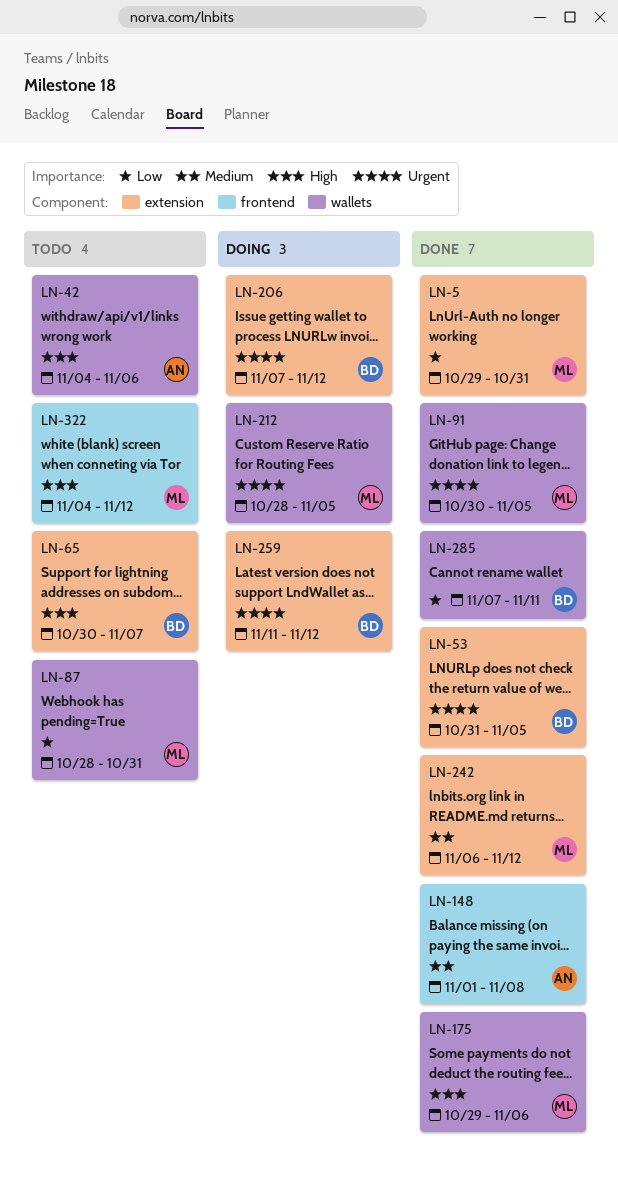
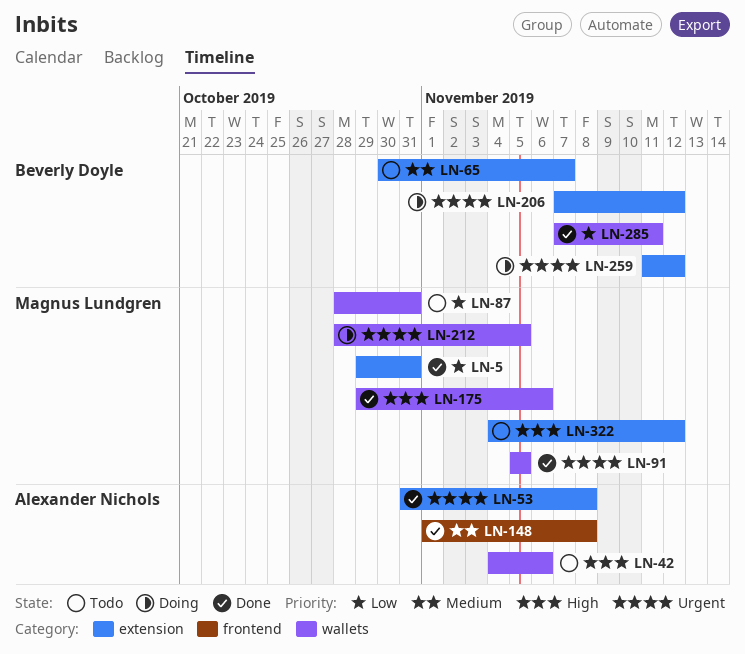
LN-53, owner: Beverly Doyle -> Alexander Nichols
LN-53, due: Nov 5 -> Nov 8
LN-65, priority: High -> Medium
LN-91, start: Oct 30 -> Nov 5
LN-242: present -> none
LN-322, label: frontend -> extension

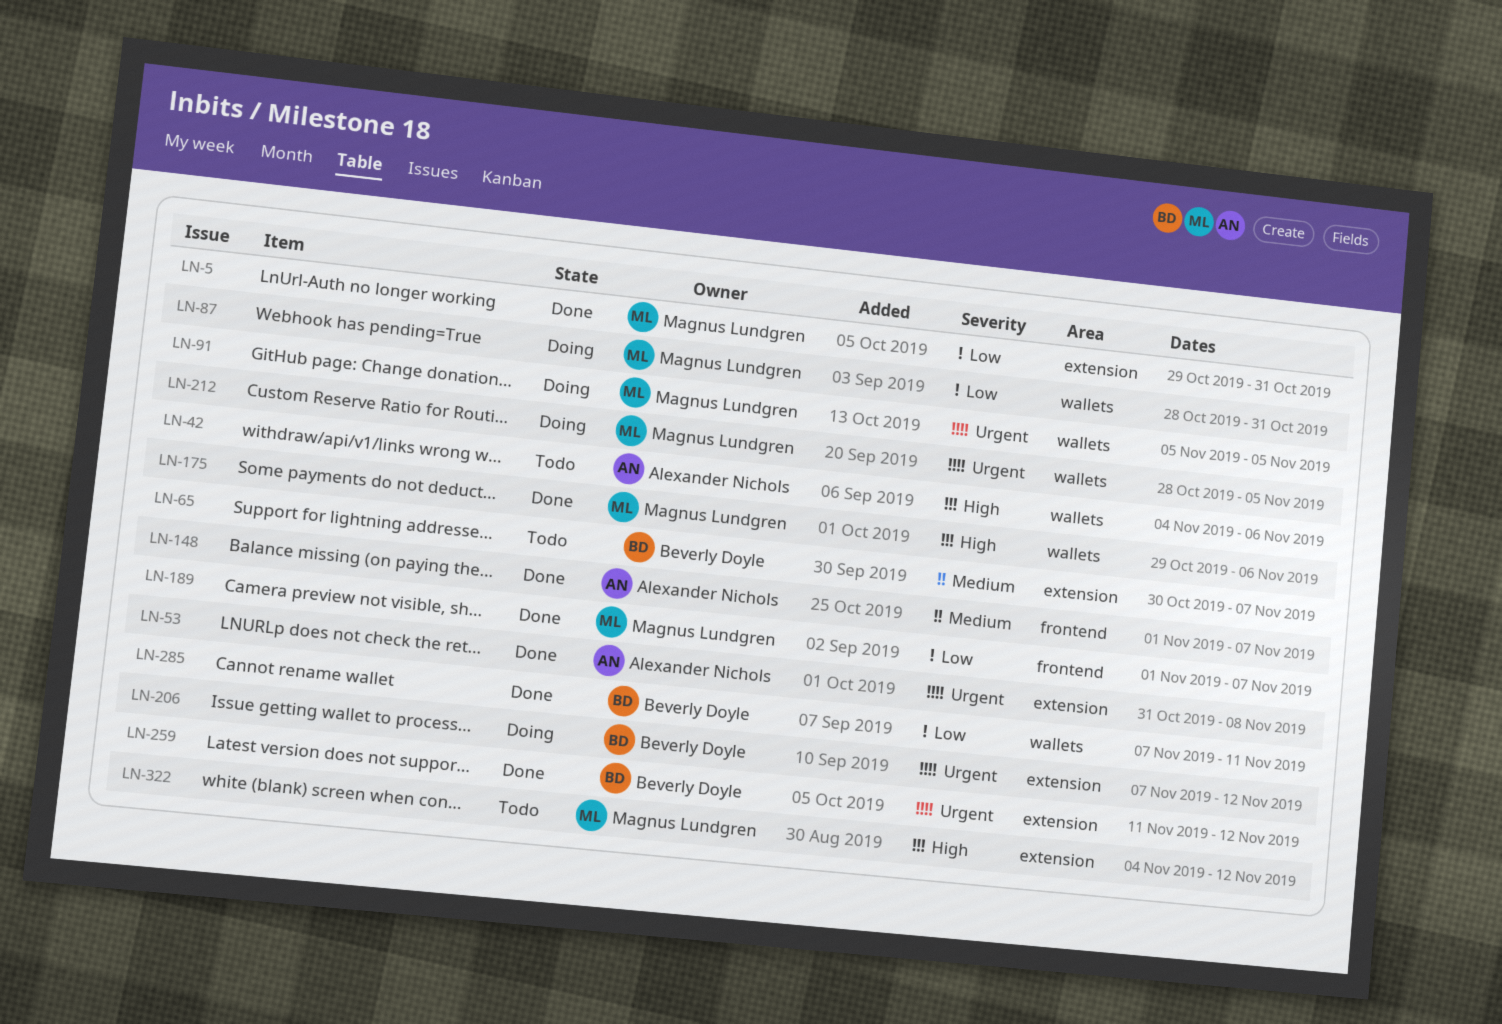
LN-87, status: Todo -> Doing
LN-91, status: Done -> Doing
LN-148, due: Nov 8 -> Nov 7
LN-189: none -> present
LN-259, status: Doing -> Done

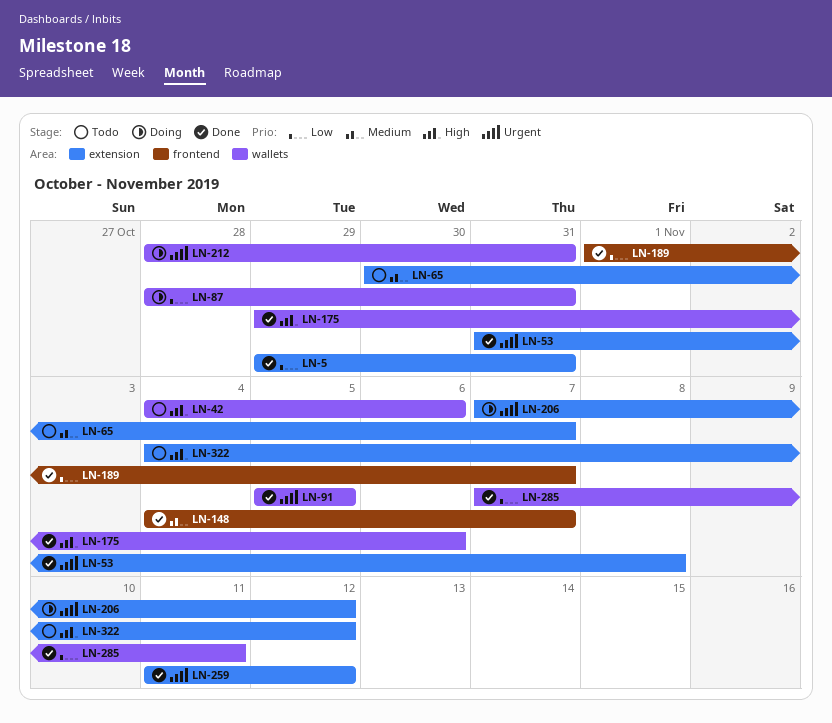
LN-91, status: Doing -> Done
LN-148, start: Nov 1 -> Nov 4
LN-212, due: Nov 5 -> Oct 31

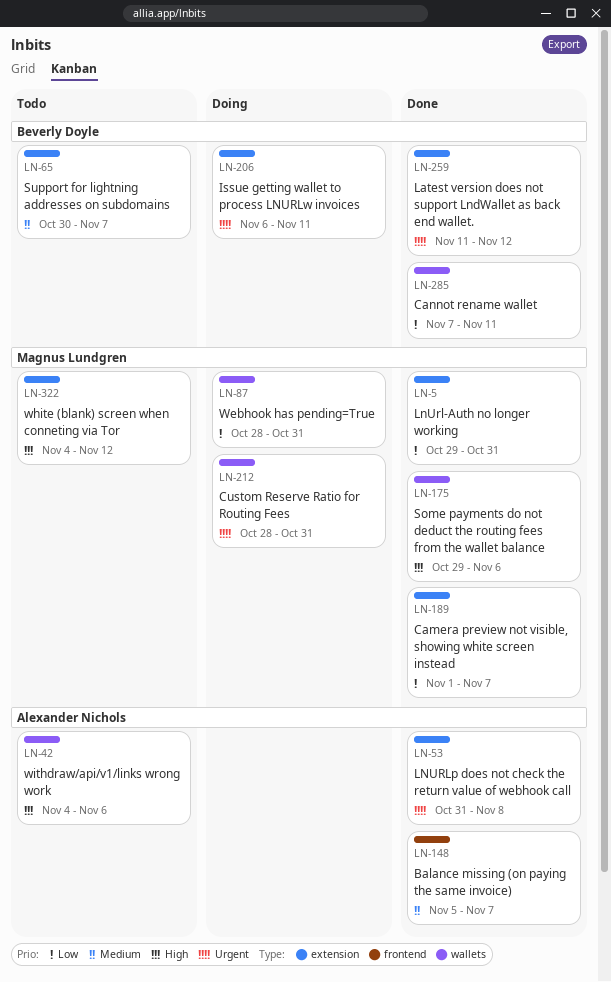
LN-91: present -> none
LN-148, start: Nov 4 -> Nov 5
LN-189, label: frontend -> extension
LN-206, start: Nov 7 -> Nov 6
LN-206, due: Nov 12 -> Nov 11

